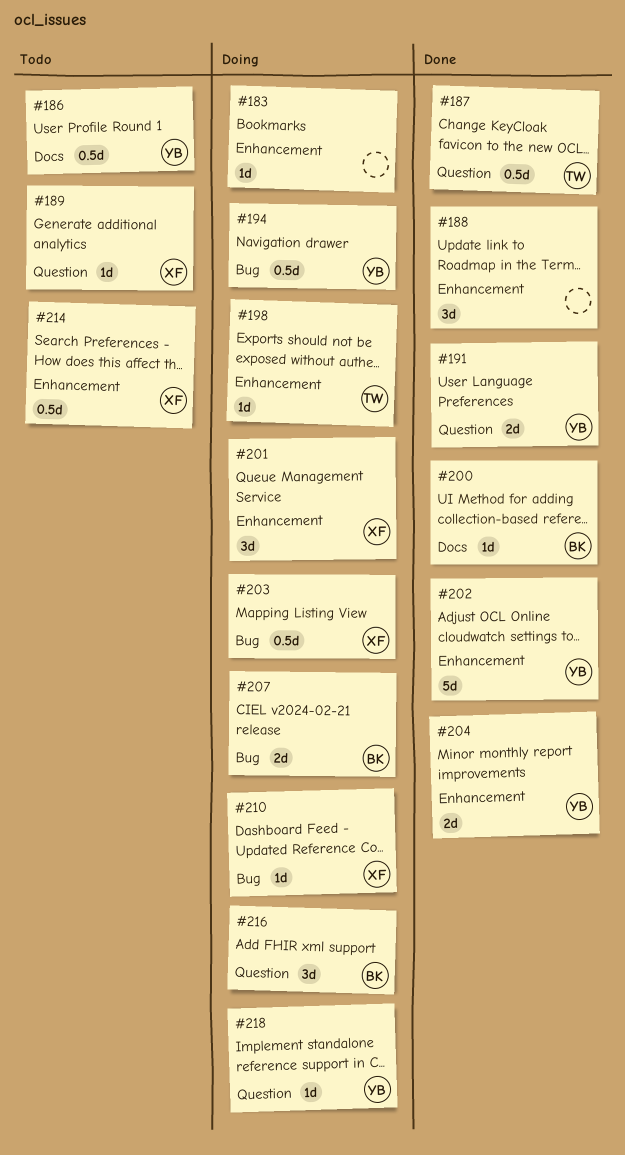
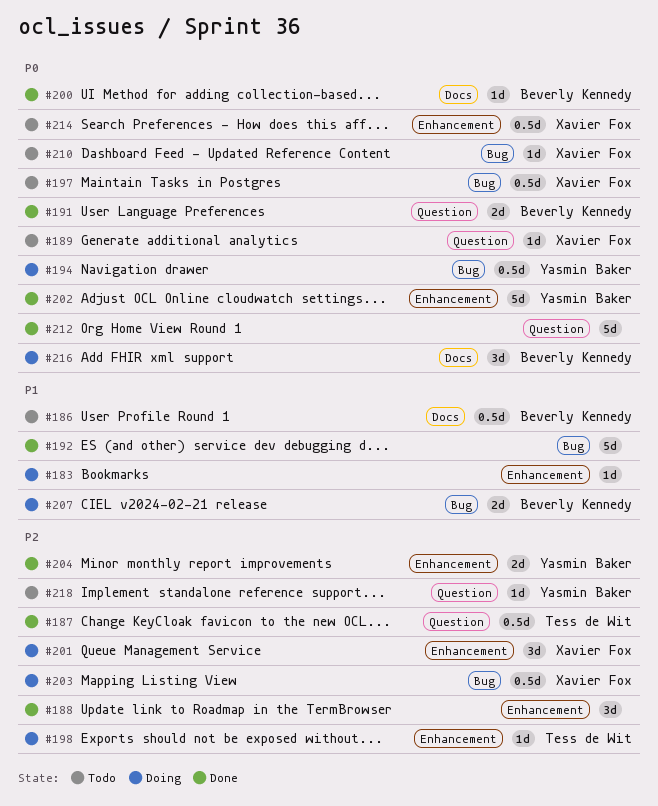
#186, owner: Yasmin Baker -> Beverly Kennedy
#191, owner: Yasmin Baker -> Beverly Kennedy
#192: none -> present
#197: none -> present
#210, status: Doing -> Todo
#212: none -> present
#216, label: Question -> Docs
#218, status: Doing -> Todo

